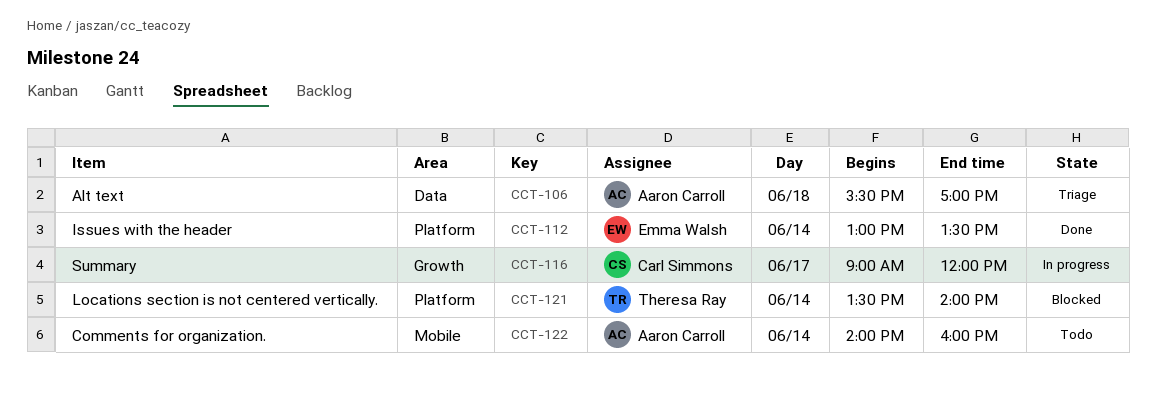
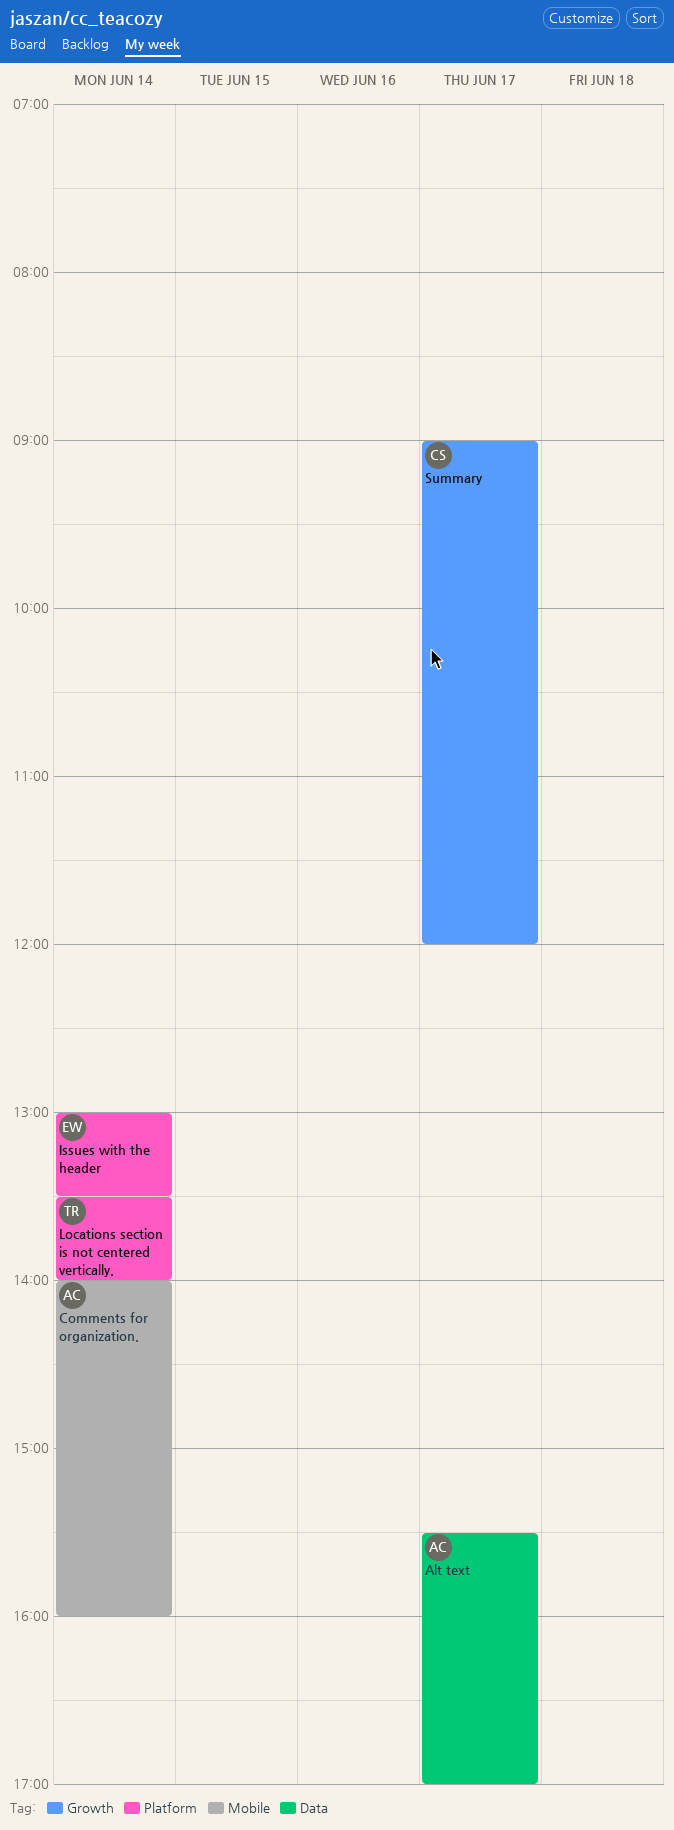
Alt text, day: Jun 18 -> Jun 17

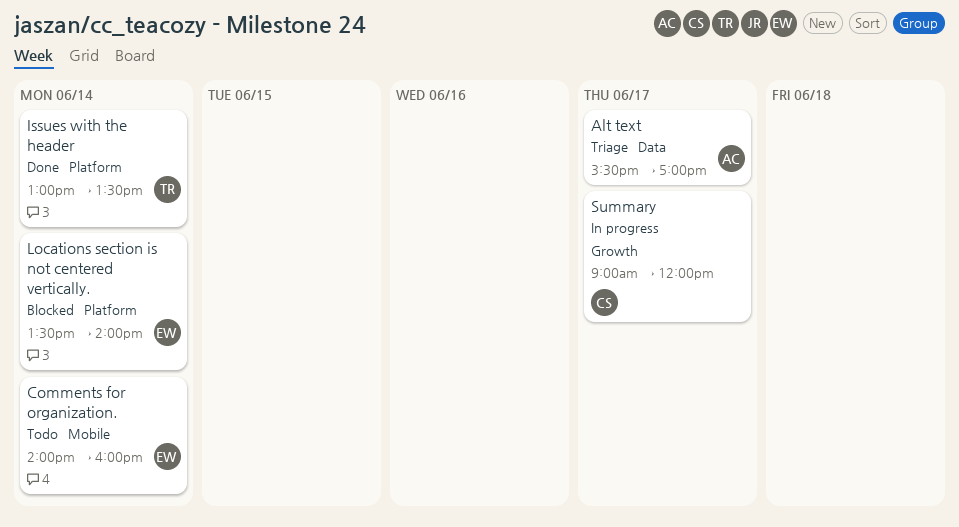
Comments for organization., owner: AC -> EW
Issues with the header, owner: EW -> TR
Locations section is not centered vertically., owner: TR -> EW

